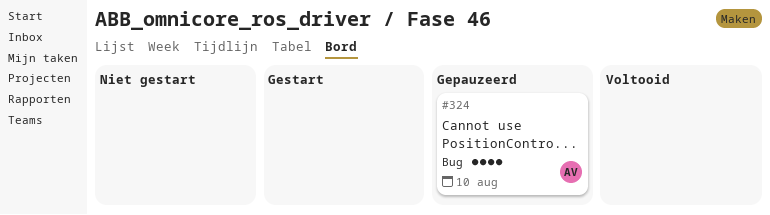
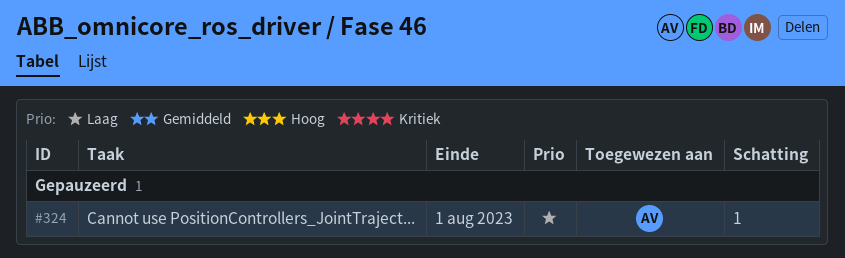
#324, estimate: 4 -> 1
#324, due: Aug 10 -> Aug 1

